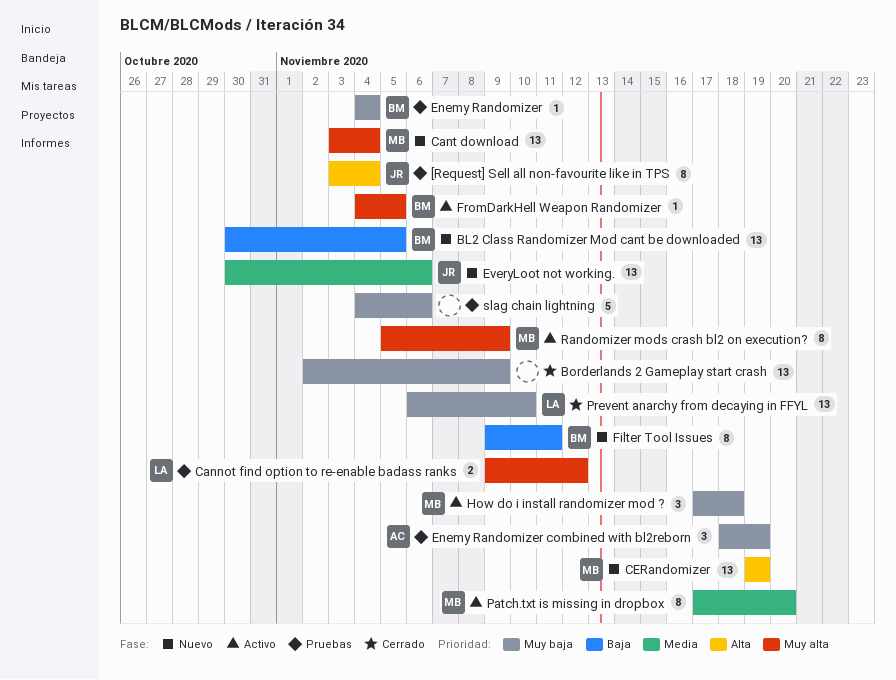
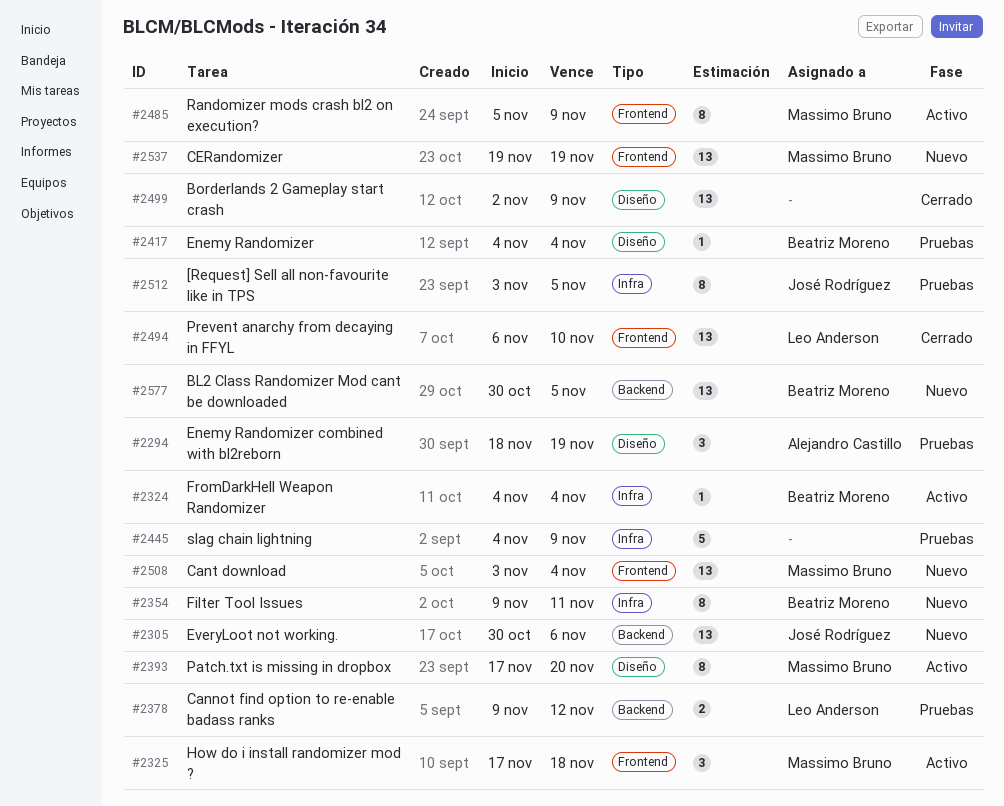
[Request] Sell all non-favourite like in TPS, due: Nov 4 -> Nov 5
FromDarkHell Weapon Randomizer, due: Nov 5 -> Nov 4
slag chain lightning, due: Nov 6 -> Nov 9

